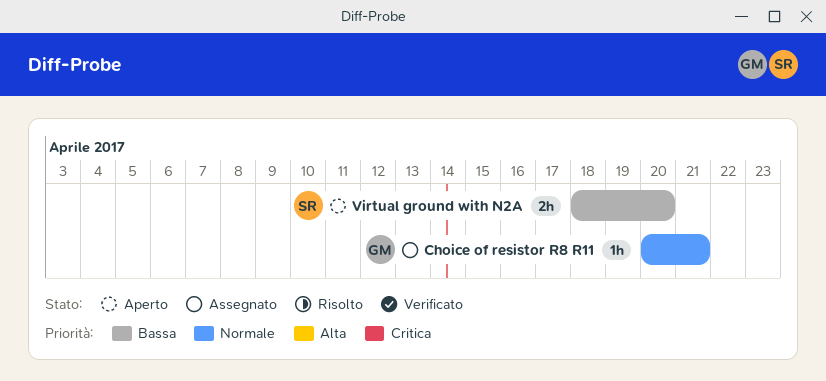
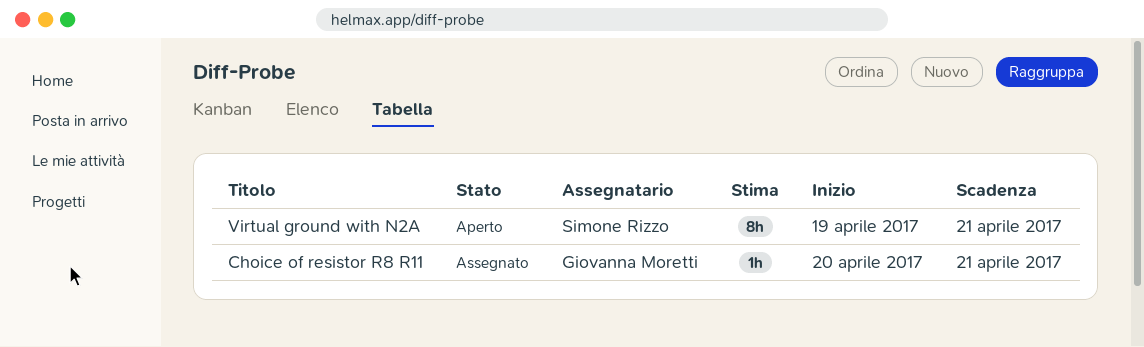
Virtual ground with N2A, estimate: 2h -> 8h
Virtual ground with N2A, start: Apr 18 -> Apr 19
Virtual ground with N2A, due: Apr 20 -> Apr 21

